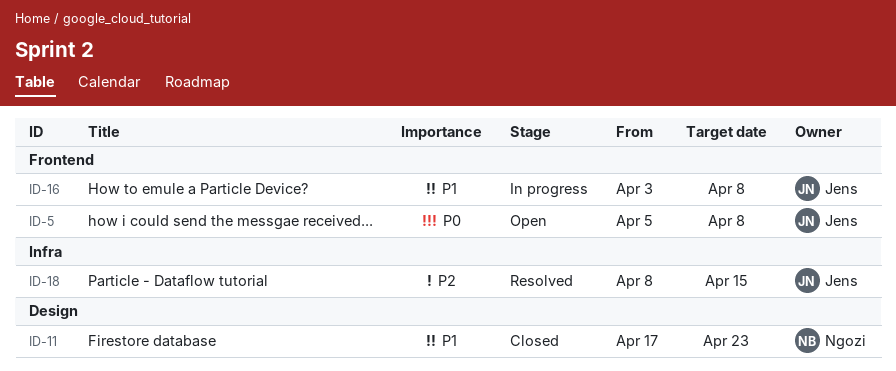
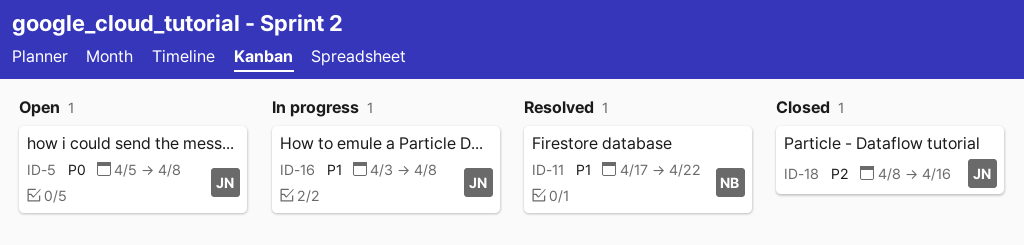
ID-11, status: Closed -> Resolved
ID-11, due: Apr 23 -> Apr 22
ID-18, status: Resolved -> Closed
ID-18, due: Apr 15 -> Apr 16

